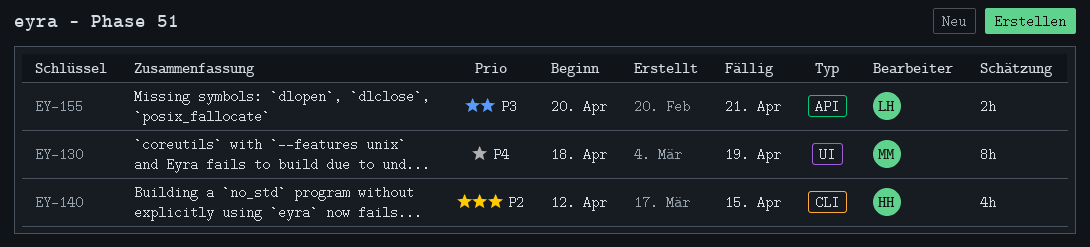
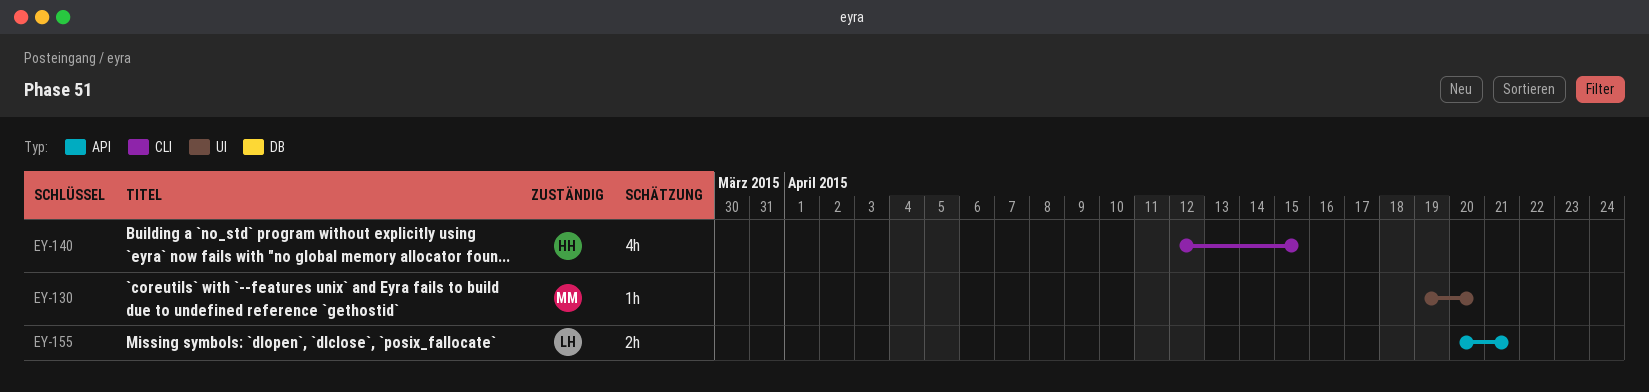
EY-130, estimate: 8h -> 1h
EY-130, start: Apr 18 -> Apr 19
EY-130, due: Apr 19 -> Apr 20

